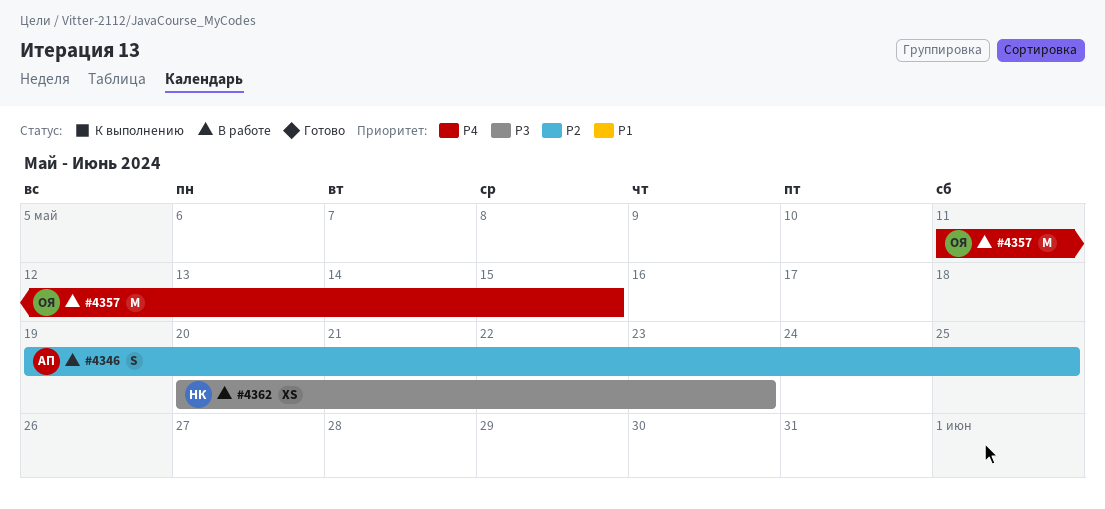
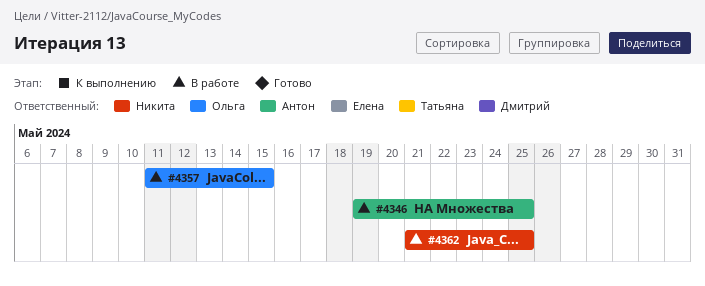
#4362, start: May 20 -> May 21
#4362, due: May 23 -> May 25

